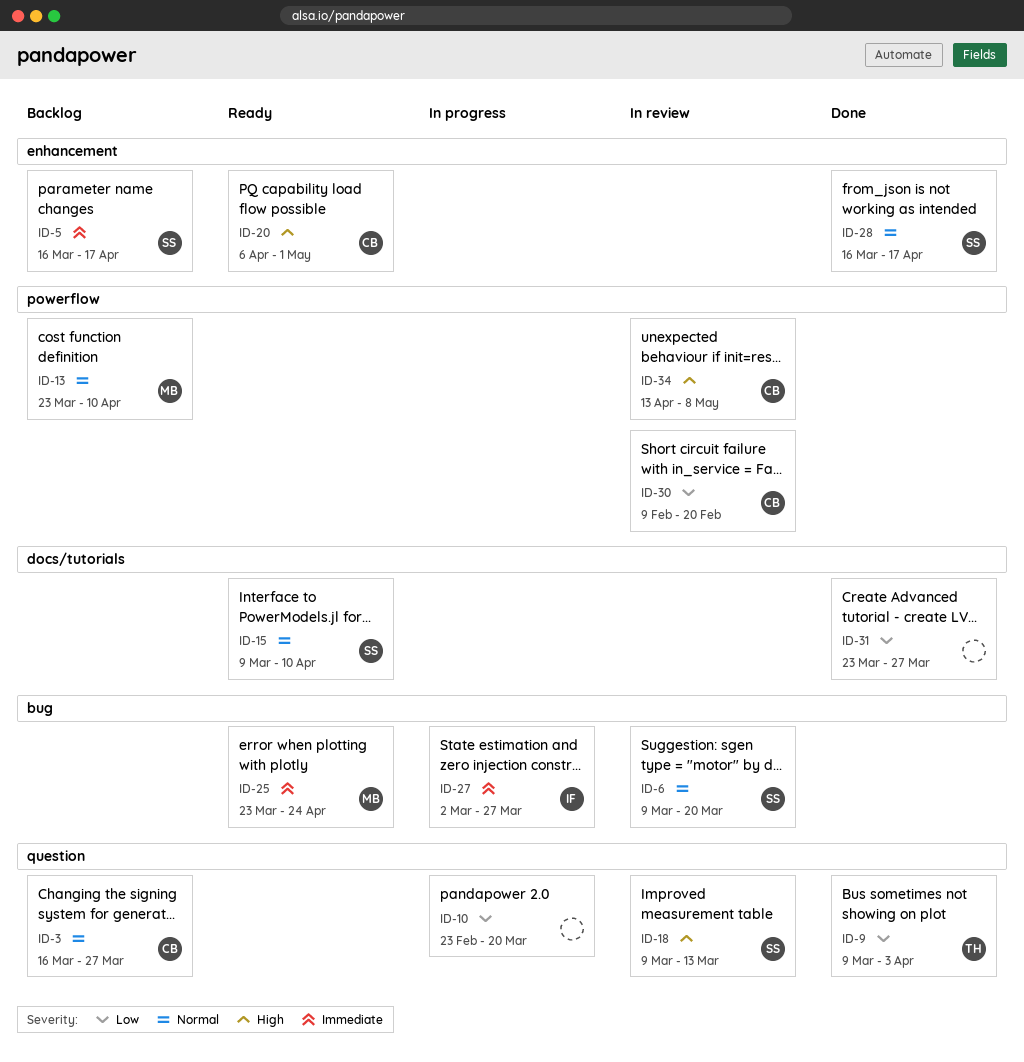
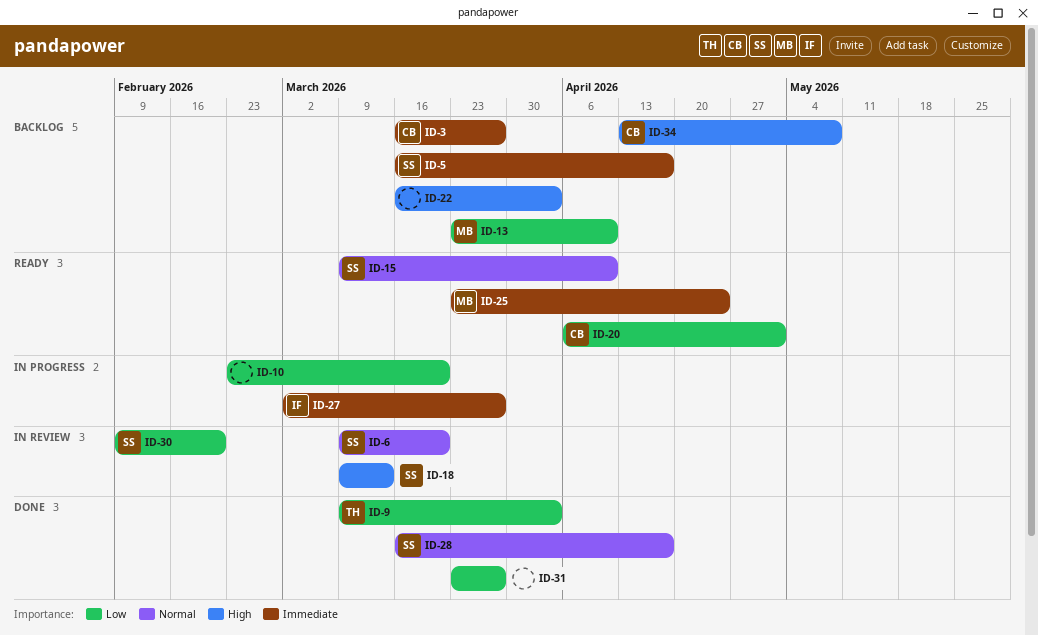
ID-3, priority: Normal -> Immediate
ID-13, priority: Normal -> Low
ID-20, priority: High -> Low
ID-22: none -> present
ID-30, owner: CB -> SS
ID-34, status: In review -> Backlog

